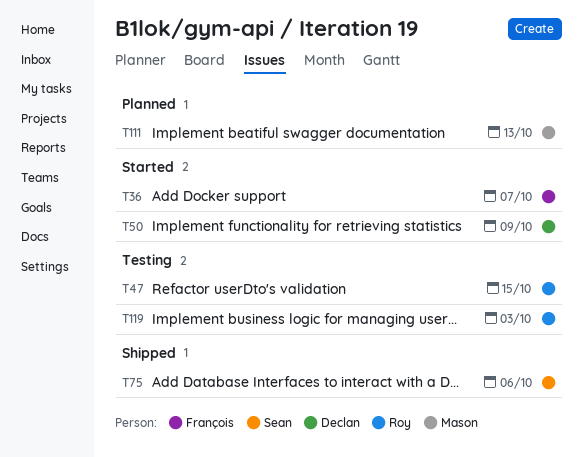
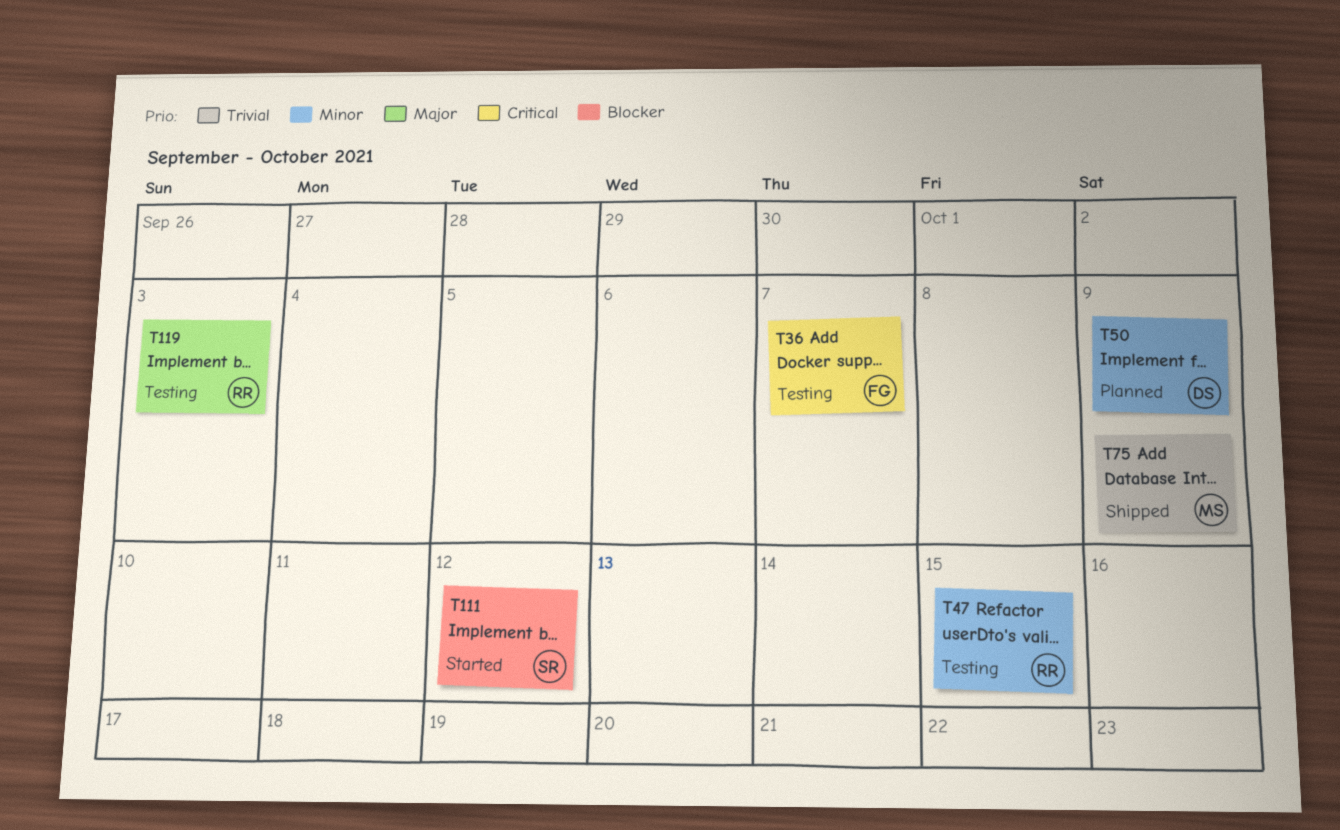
T36, status: Started -> Testing
T50, status: Started -> Planned
T75, owner: Sean -> Mason
T75, due: Oct 6 -> Oct 9
T111, status: Planned -> Started
T111, owner: Mason -> Sean
T111, due: Oct 13 -> Oct 12

